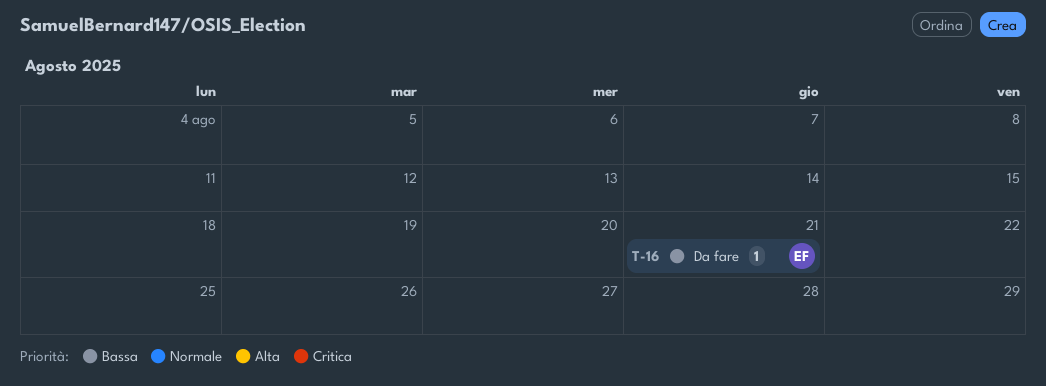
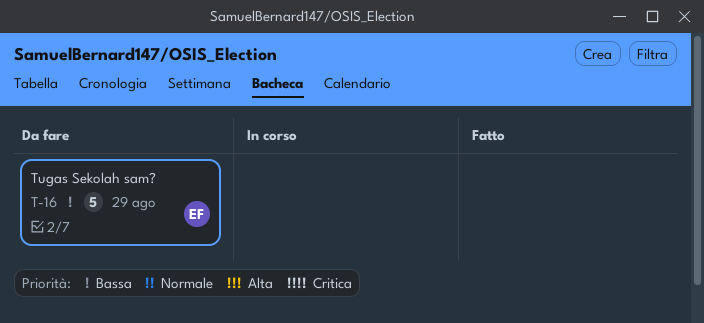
T-16, estimate: 1 -> 5
T-16, due: Aug 21 -> Aug 29

